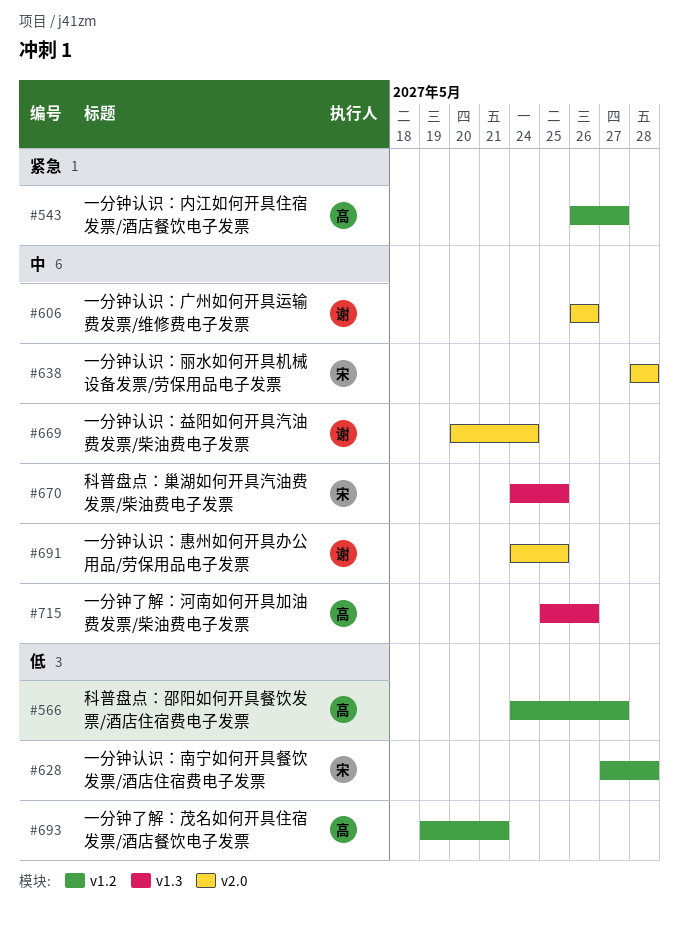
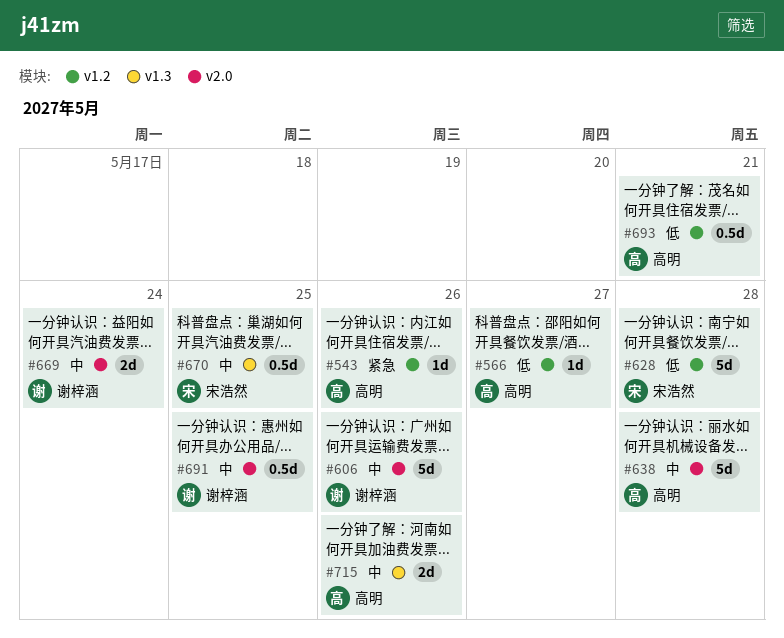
#543, due: May 27 -> May 26
#638, owner: 宋浩然 -> 高明

